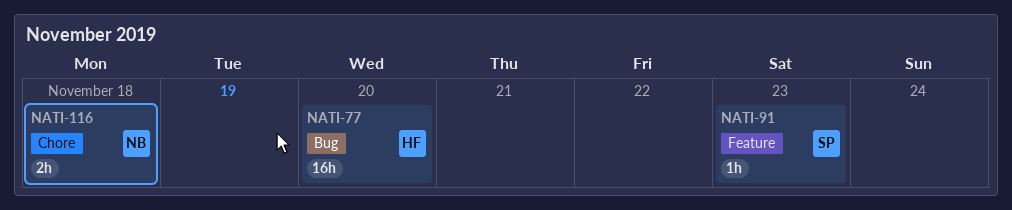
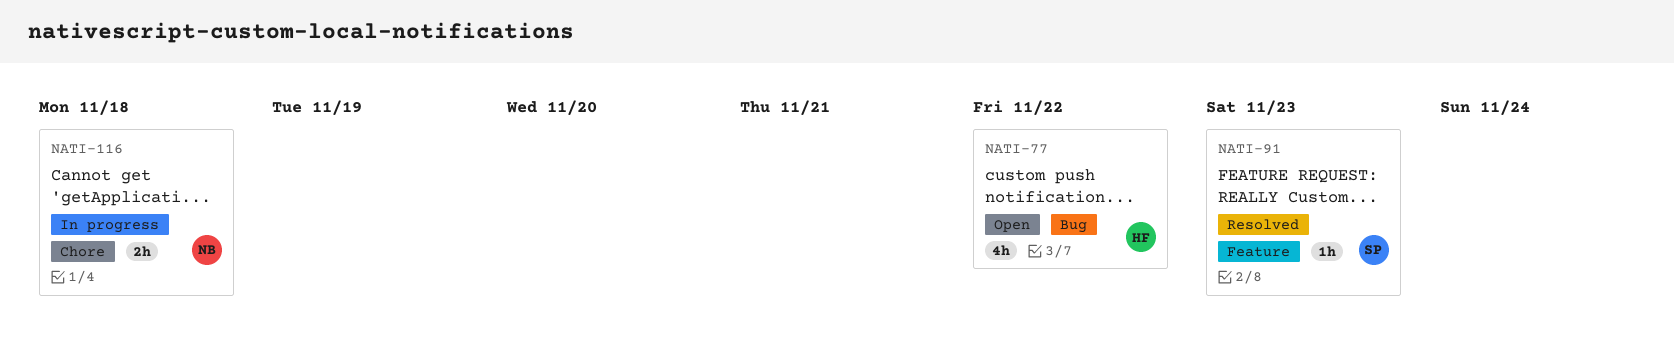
NATI-77, estimate: 16h -> 4h
NATI-77, due: Nov 20 -> Nov 22

